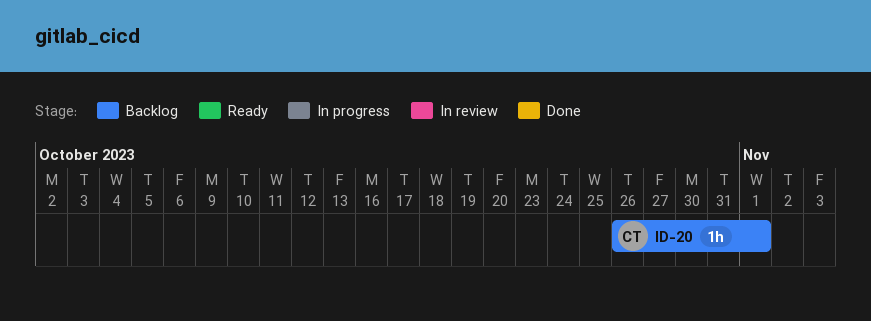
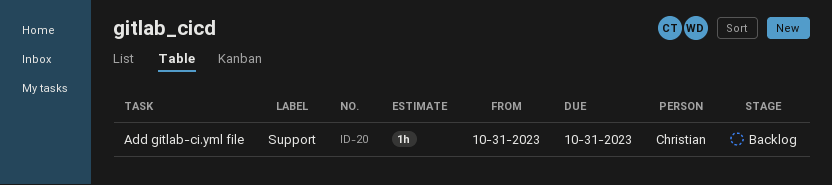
ID-20, start: Oct 26 -> Oct 31
ID-20, due: Nov 1 -> Oct 31

